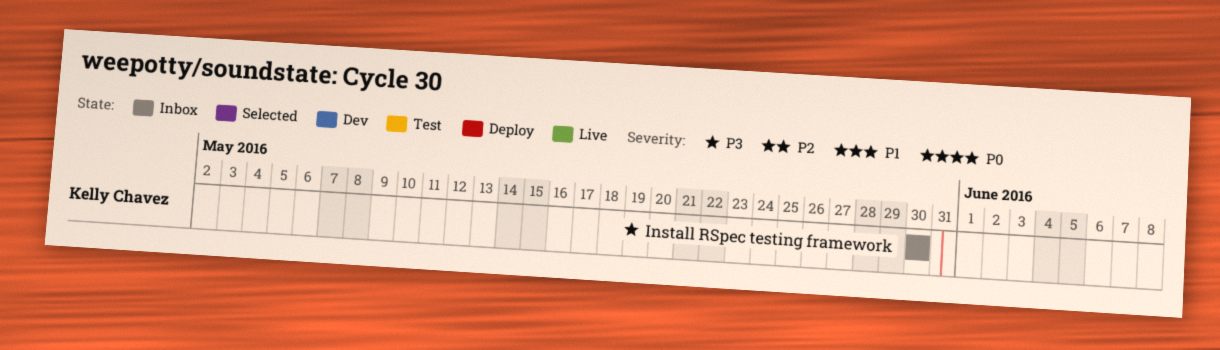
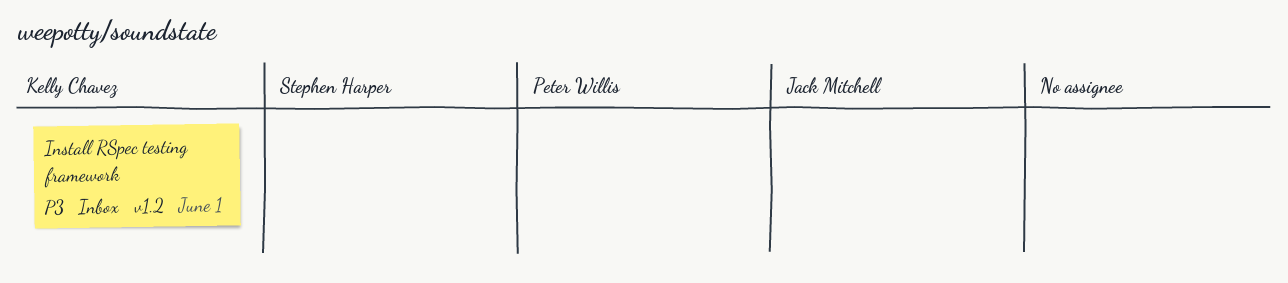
Install RSpec testing framework, due: May 30 -> Jun 1

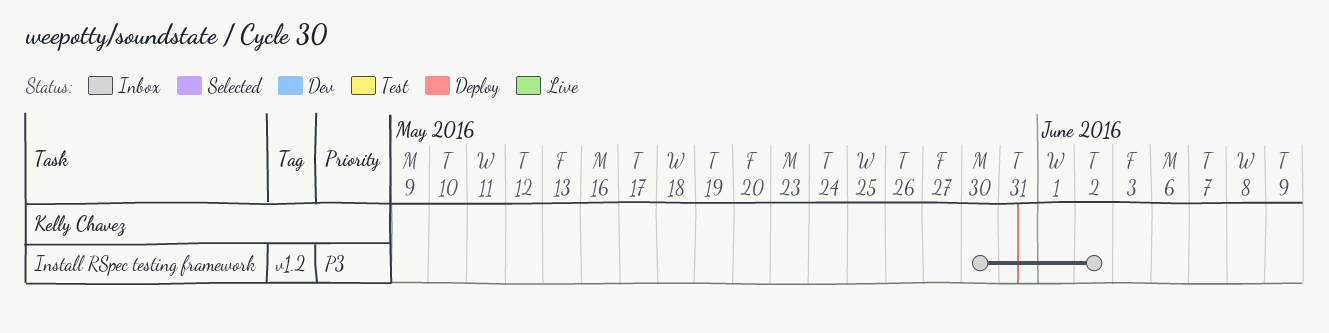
Install RSpec testing framework, due: Jun 1 -> Jun 2

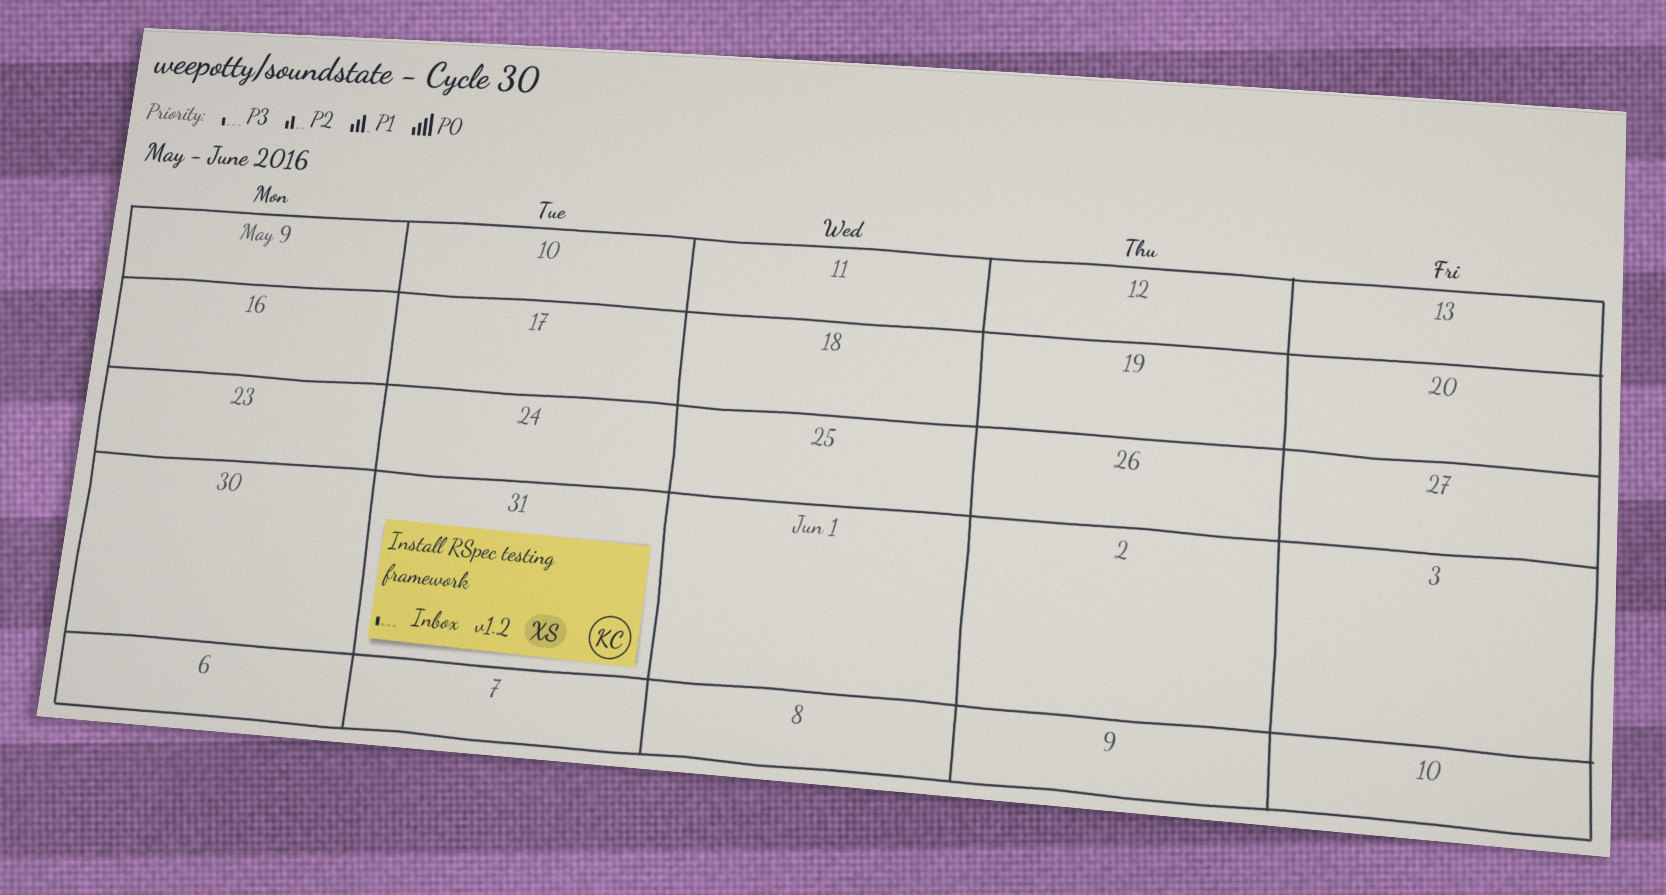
Install RSpec testing framework, due: Jun 2 -> May 31

